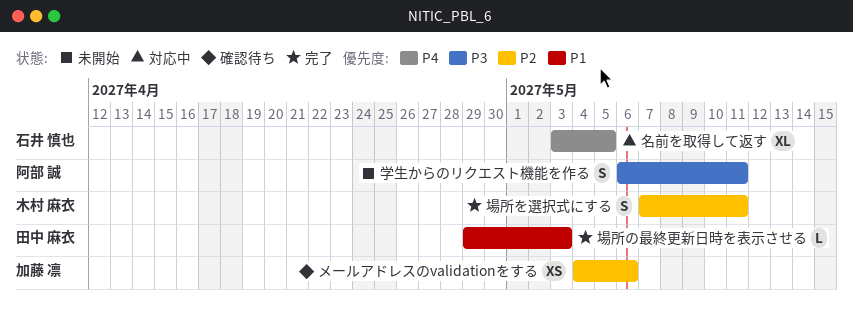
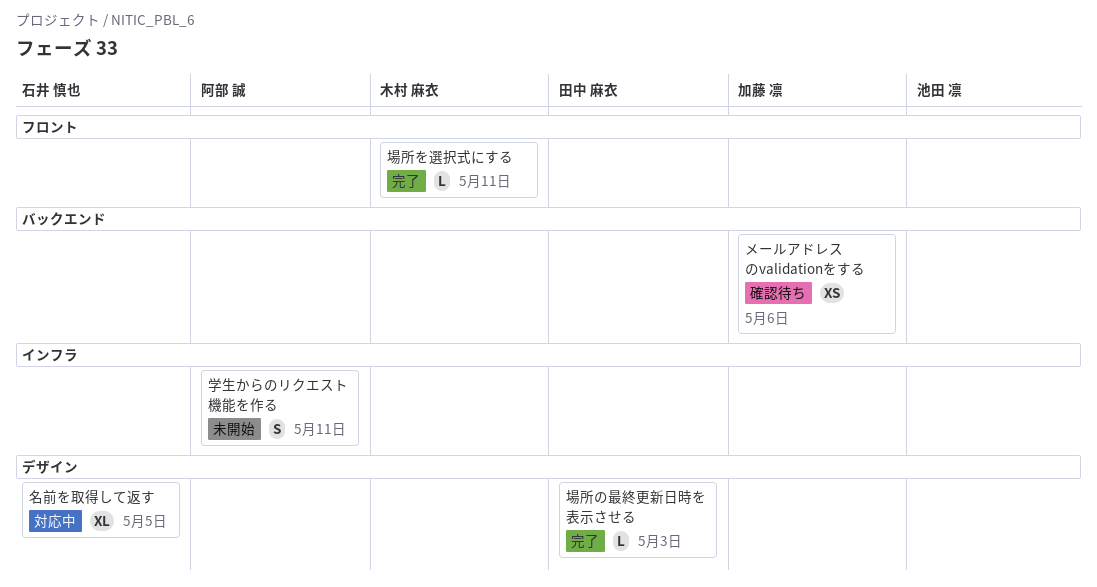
場所を選択式にする, estimate: S -> L

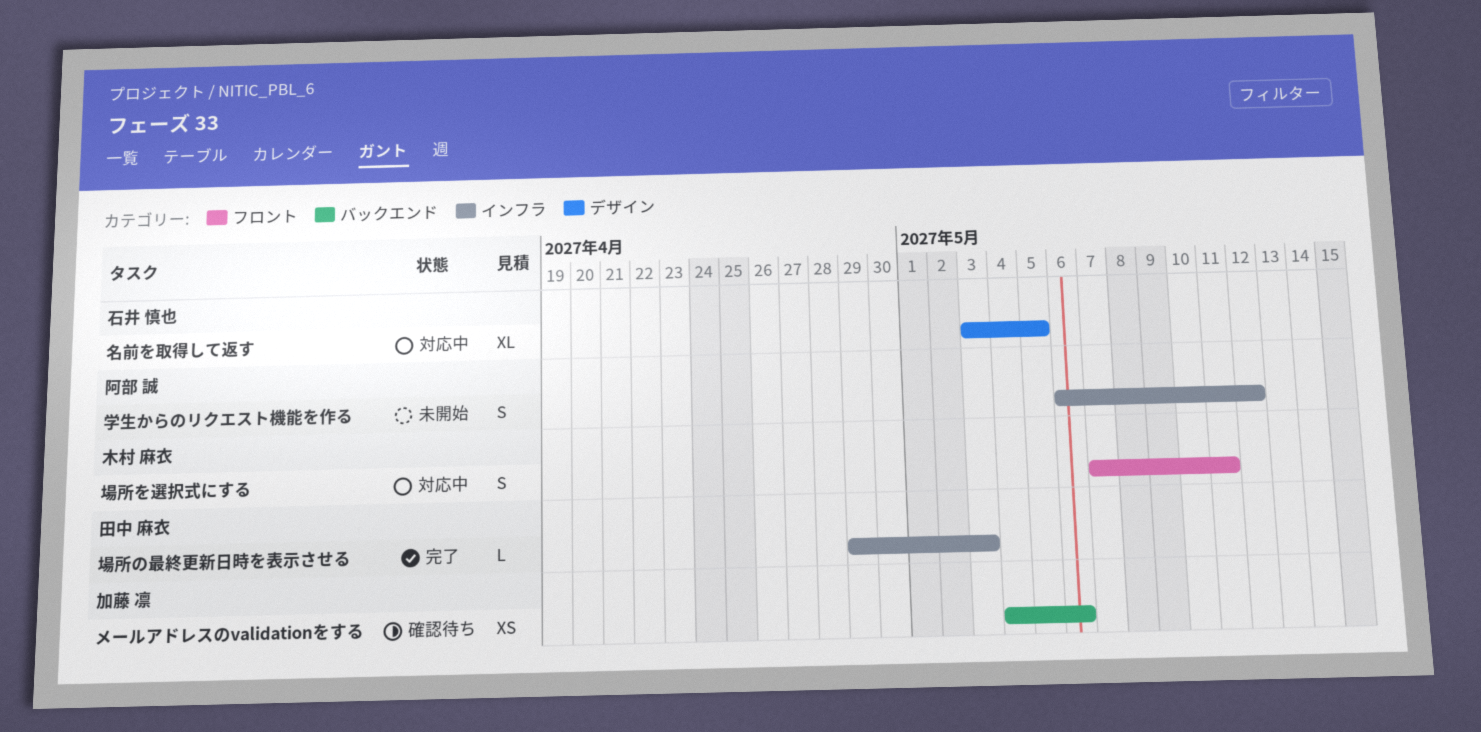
場所の最終更新日時を表示させる, label: デザイン -> インフラ
場所を選択式にする, status: 完了 -> 対応中
場所を選択式にする, estimate: L -> S
学生からのリクエスト機能を作る, due: May 11 -> May 12

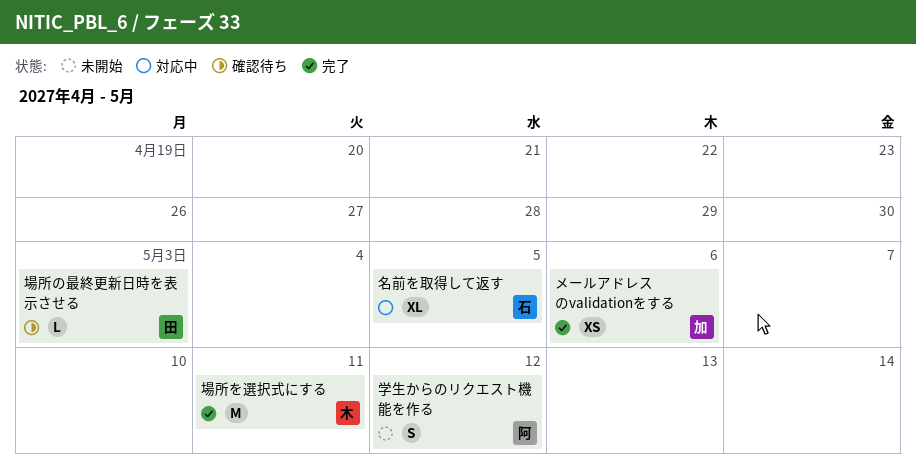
メールアドレスのvalidationをする, status: 確認待ち -> 完了
場所の最終更新日時を表示させる, status: 完了 -> 確認待ち
場所を選択式にする, status: 対応中 -> 完了
場所を選択式にする, estimate: S -> M

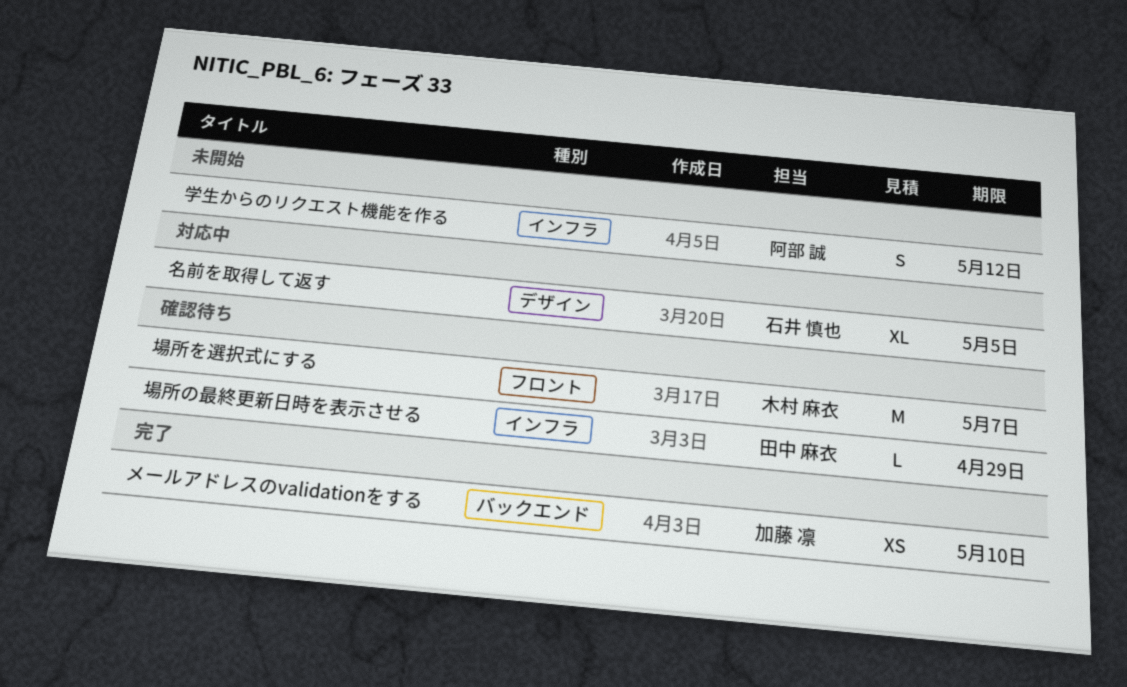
メールアドレスのvalidationをする, due: May 6 -> May 10
場所の最終更新日時を表示させる, due: May 3 -> Apr 29
場所を選択式にする, status: 完了 -> 確認待ち
場所を選択式にする, due: May 11 -> May 7

